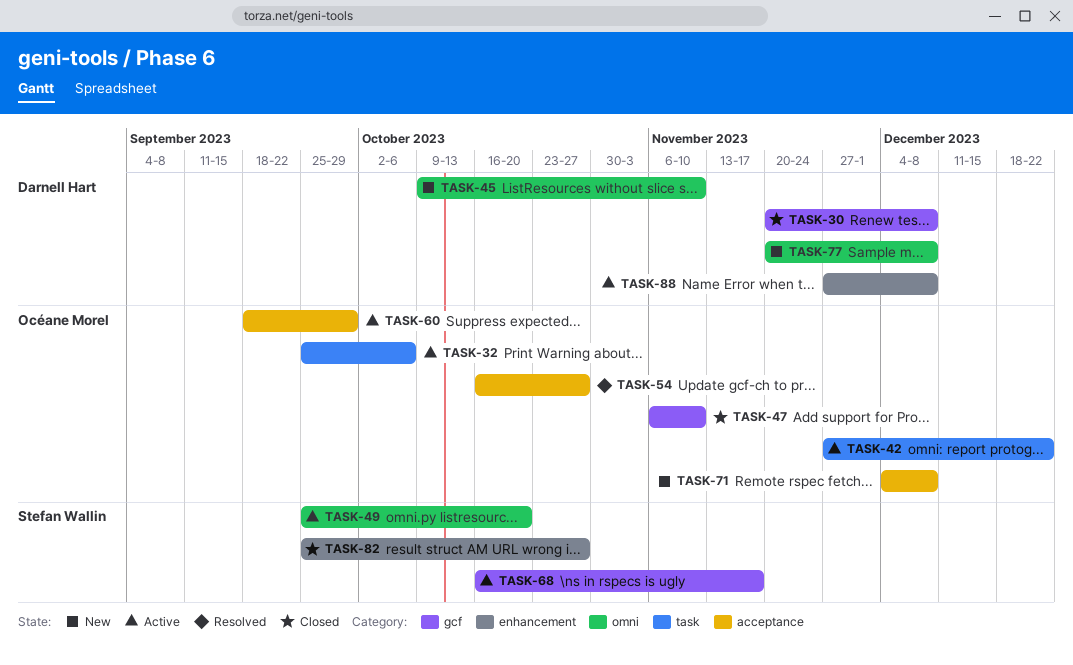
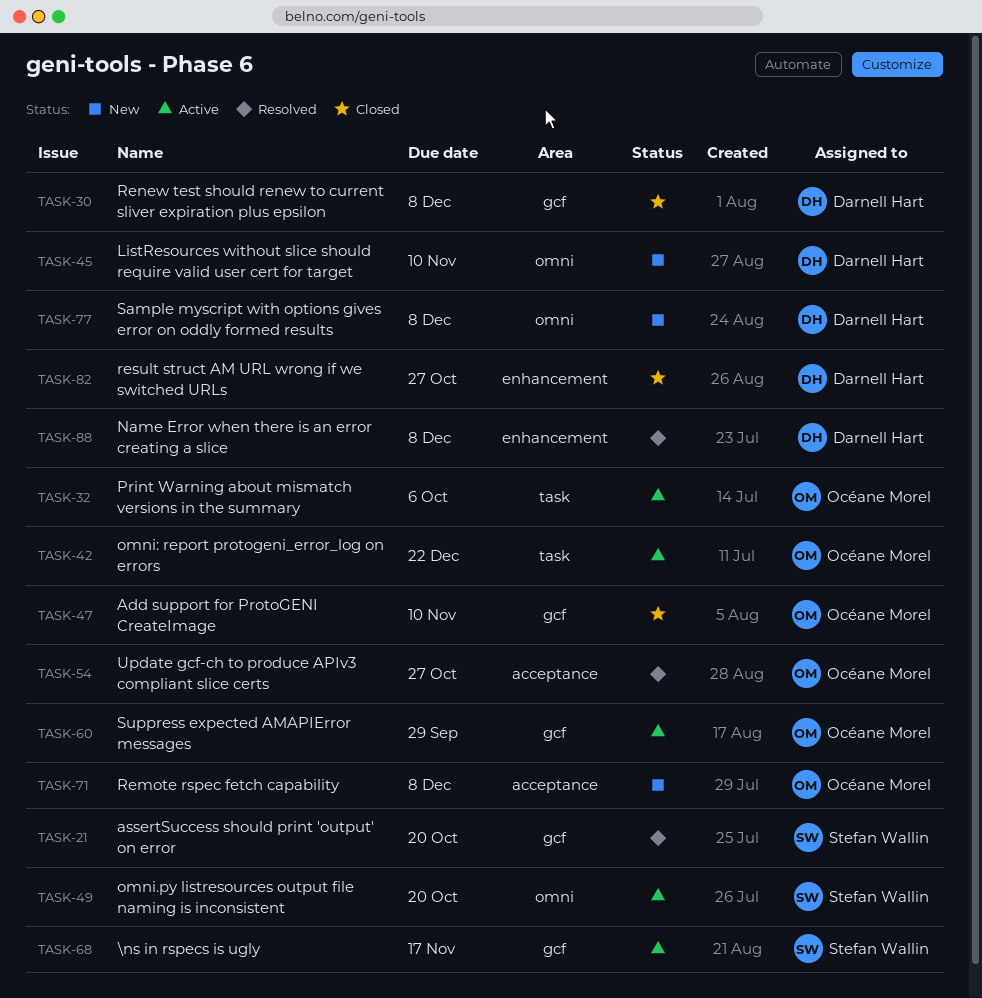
TASK-21: none -> present
TASK-60, label: acceptance -> gcf
TASK-82, owner: Stefan Wallin -> Darnell Hart
TASK-88, status: Active -> Resolved

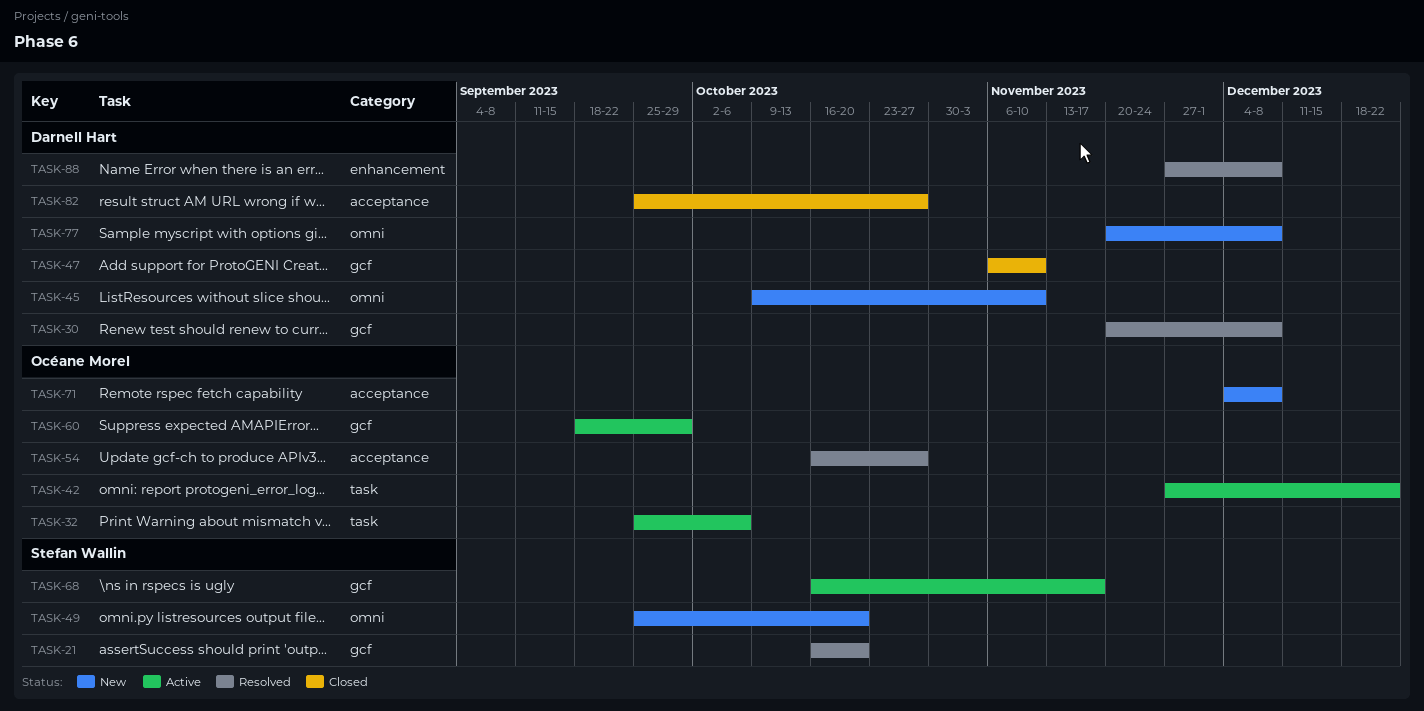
TASK-30, status: Closed -> Resolved
TASK-47, owner: Océane Morel -> Darnell Hart
TASK-49, status: Active -> New
TASK-82, label: enhancement -> acceptance

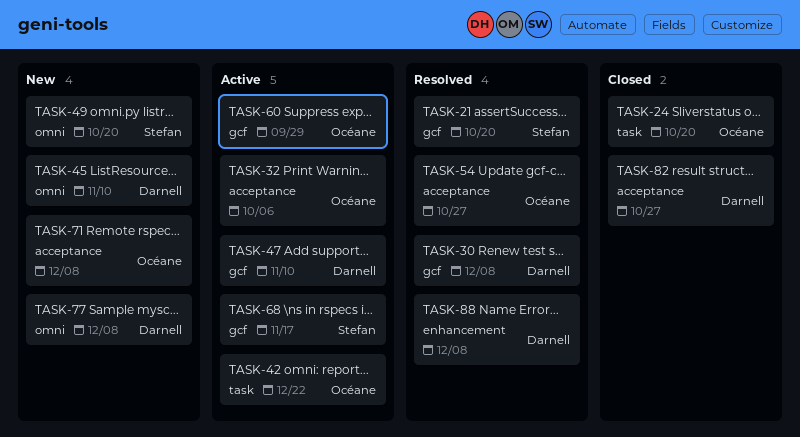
TASK-24: none -> present
TASK-32, label: task -> acceptance
TASK-47, status: Closed -> Active

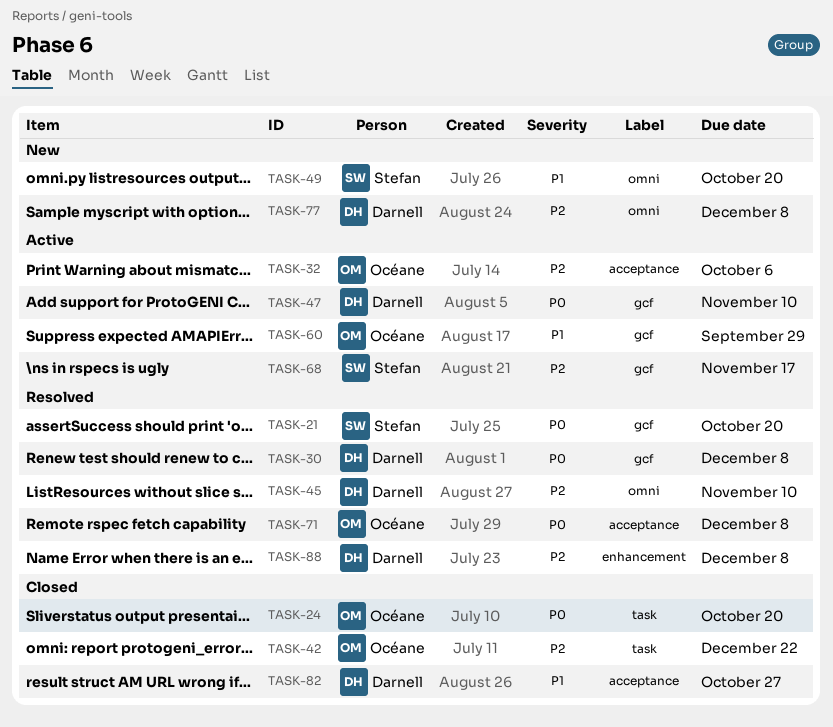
TASK-42, status: Active -> Closed
TASK-45, status: New -> Resolved
TASK-54: present -> none
TASK-71, status: New -> Resolved

